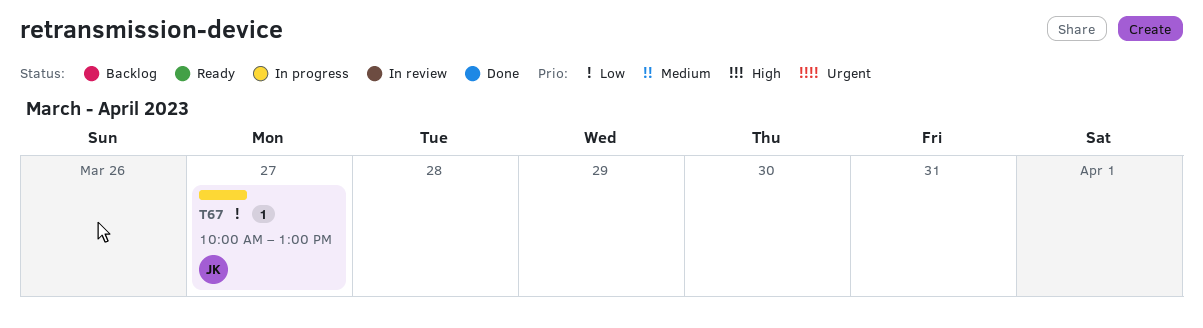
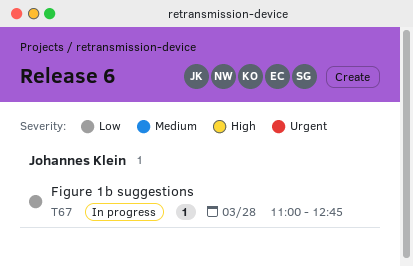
T67, day: Mar 27 -> Mar 28
T67, begins: 10:00 -> 11:00
T67, ends: 13:00 -> 12:45

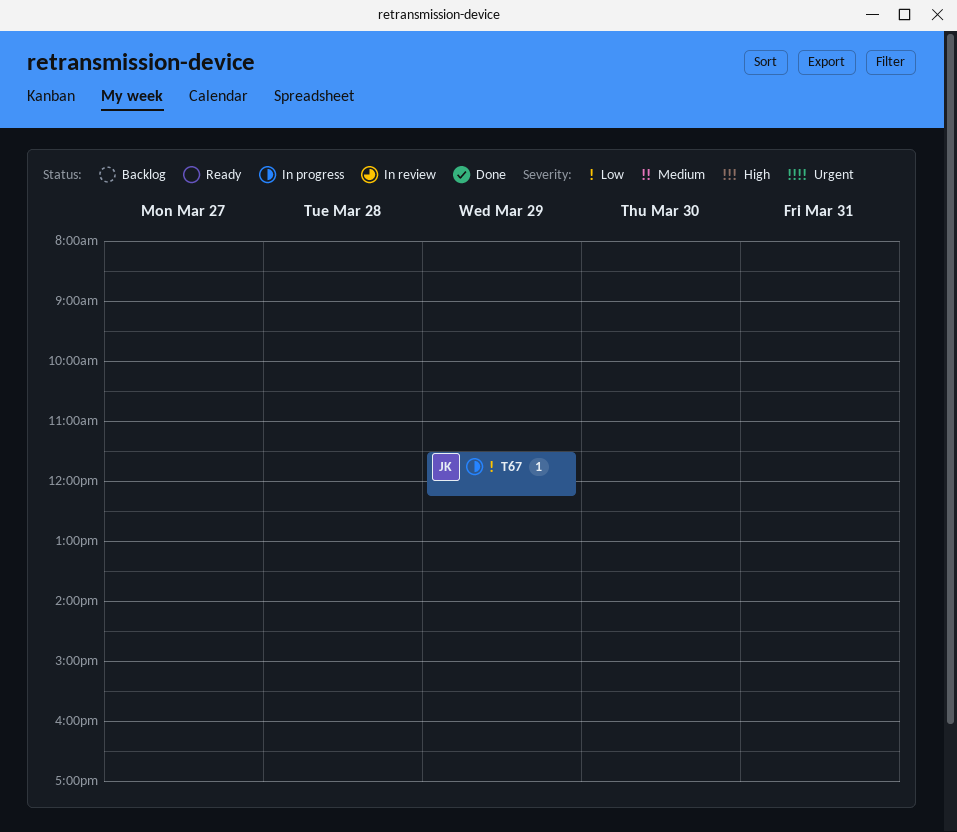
T67, day: Mar 28 -> Mar 29
T67, begins: 11:00 -> 11:30
T67, ends: 12:45 -> 12:15

